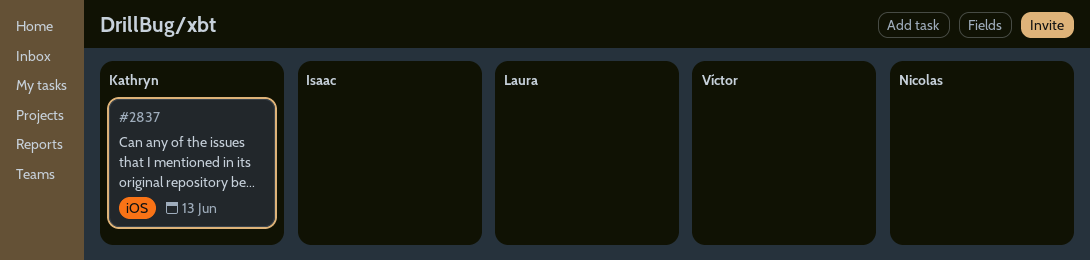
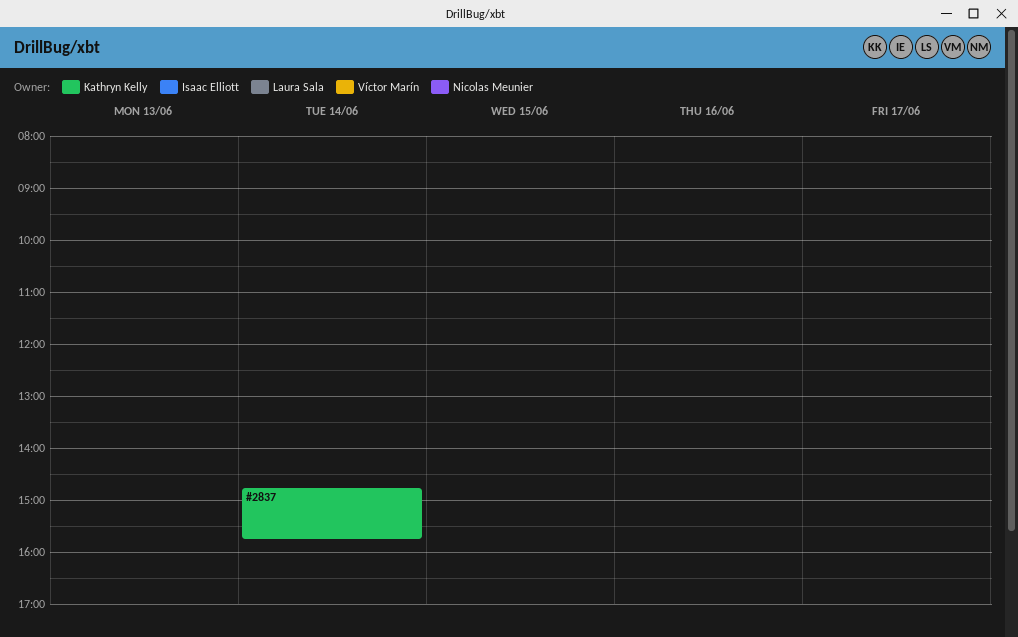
#2837, day: Jun 13 -> Jun 14

